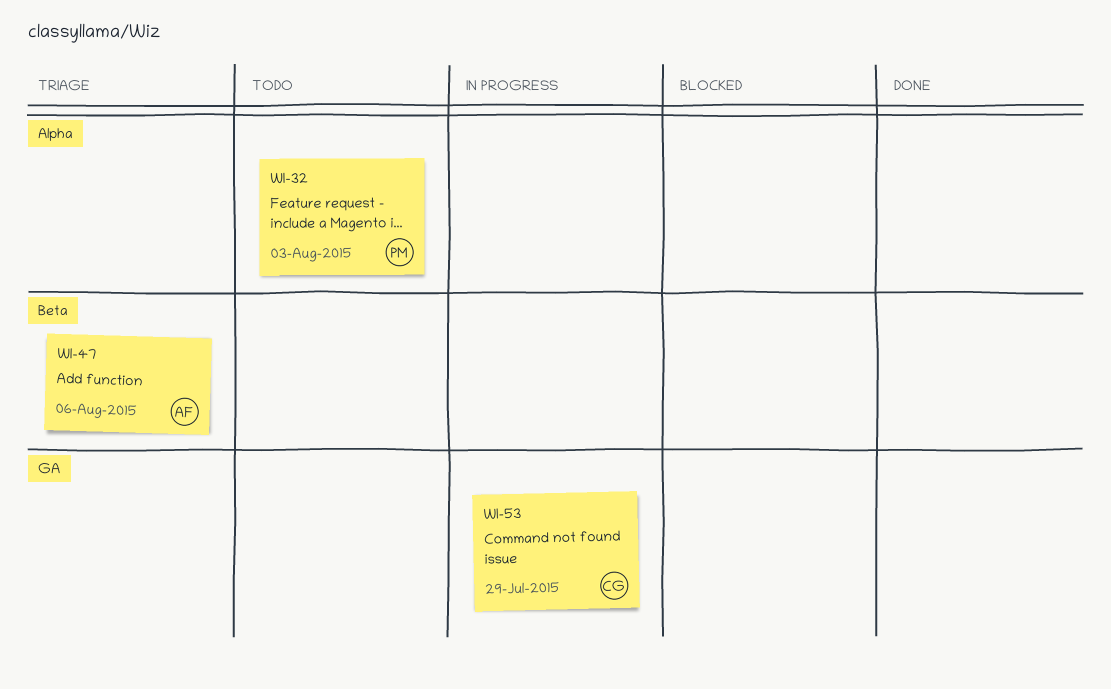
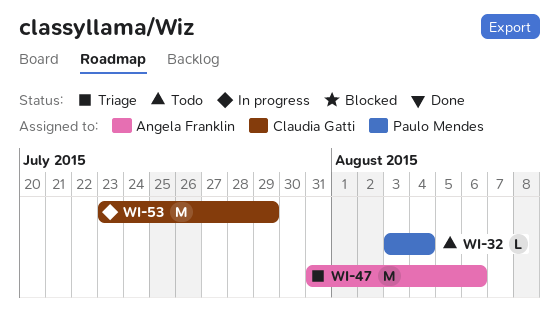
WI-32, due: Aug 3 -> Aug 4

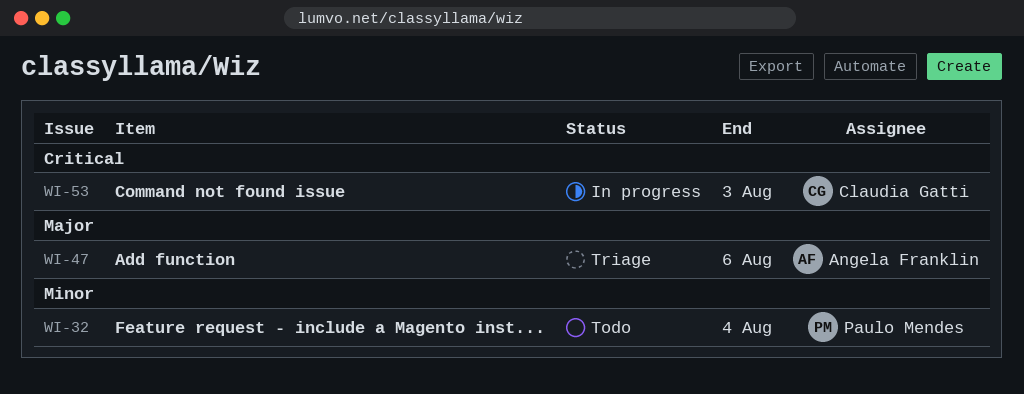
WI-53, due: Jul 29 -> Aug 3

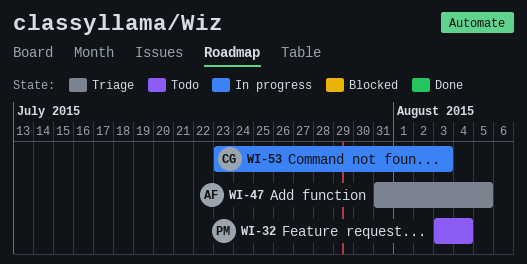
WI-47, due: Aug 6 -> Aug 5

